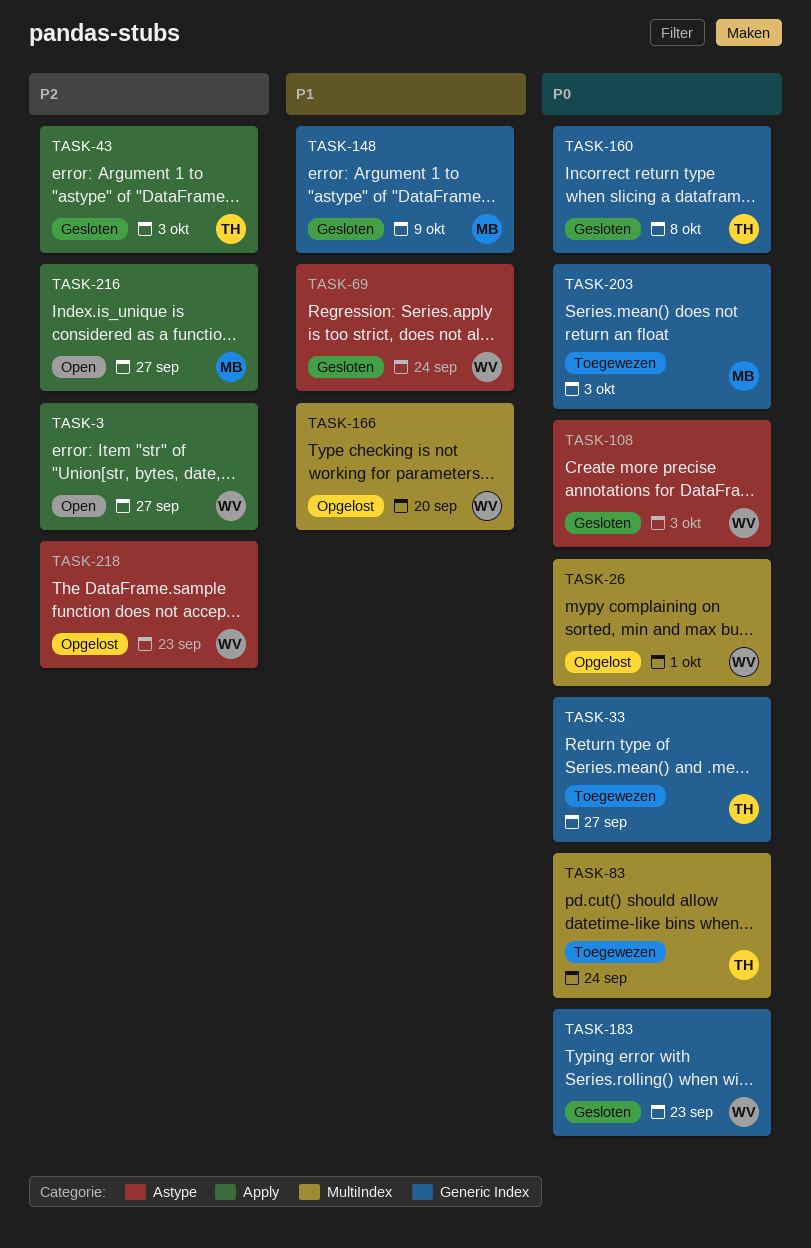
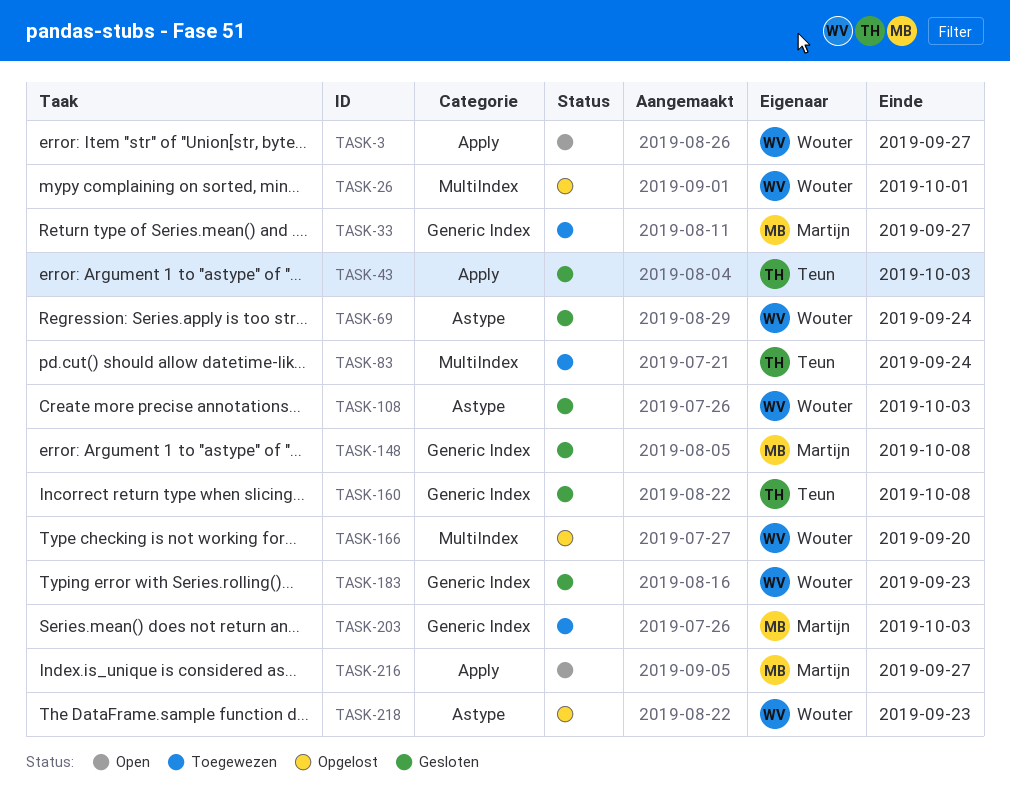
TASK-33, owner: Teun -> Martijn
TASK-148, due: Oct 9 -> Oct 8

